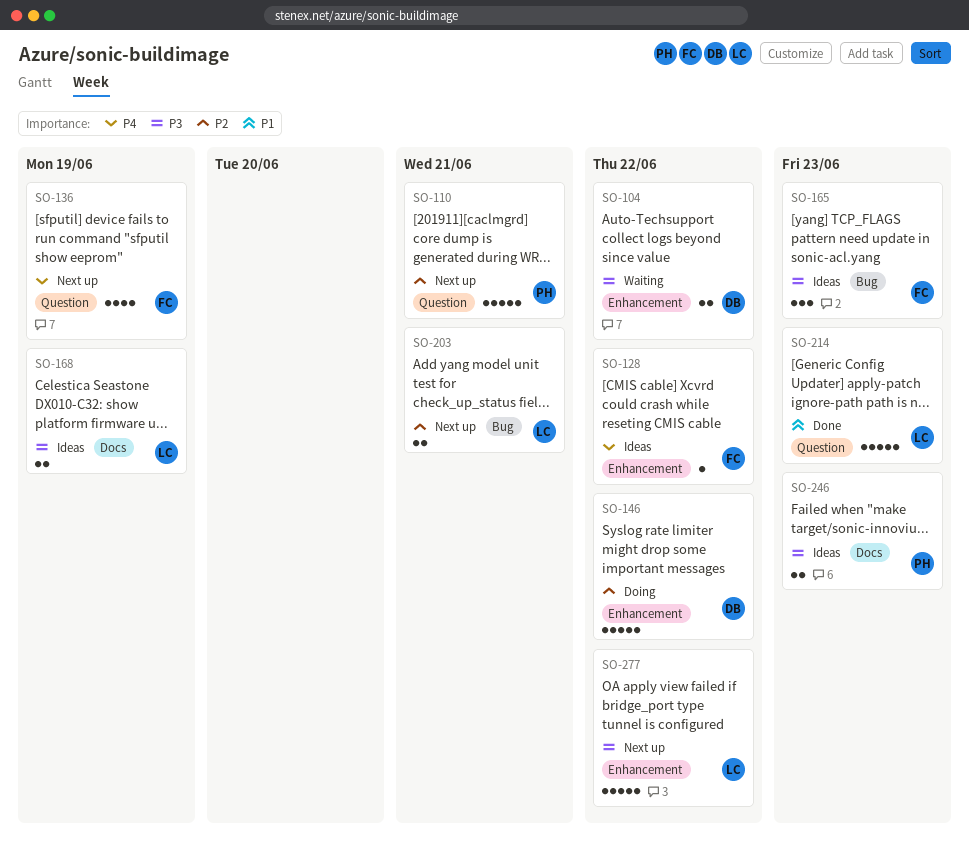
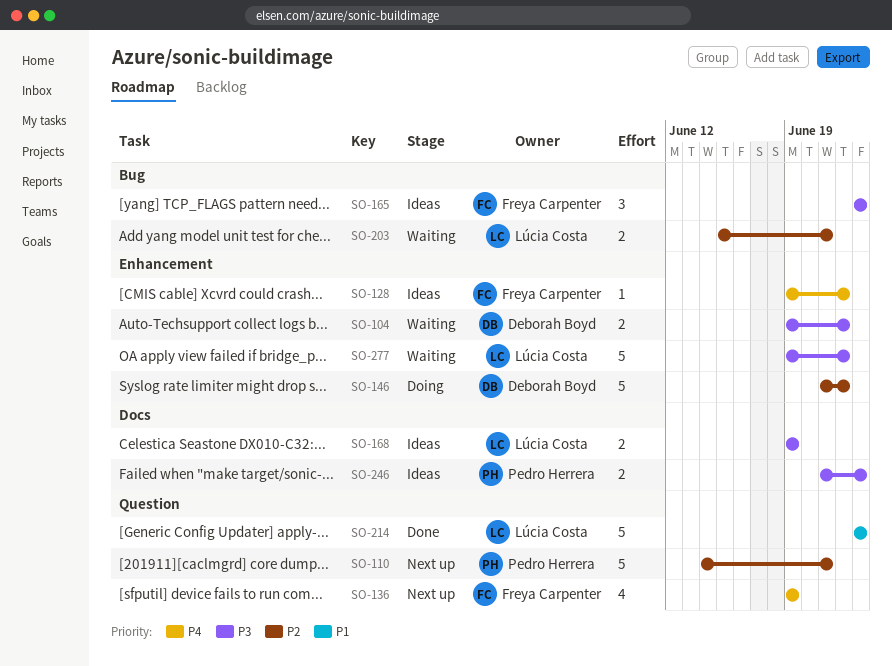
SO-203, status: Next up -> Waiting
SO-277, status: Next up -> Waiting

